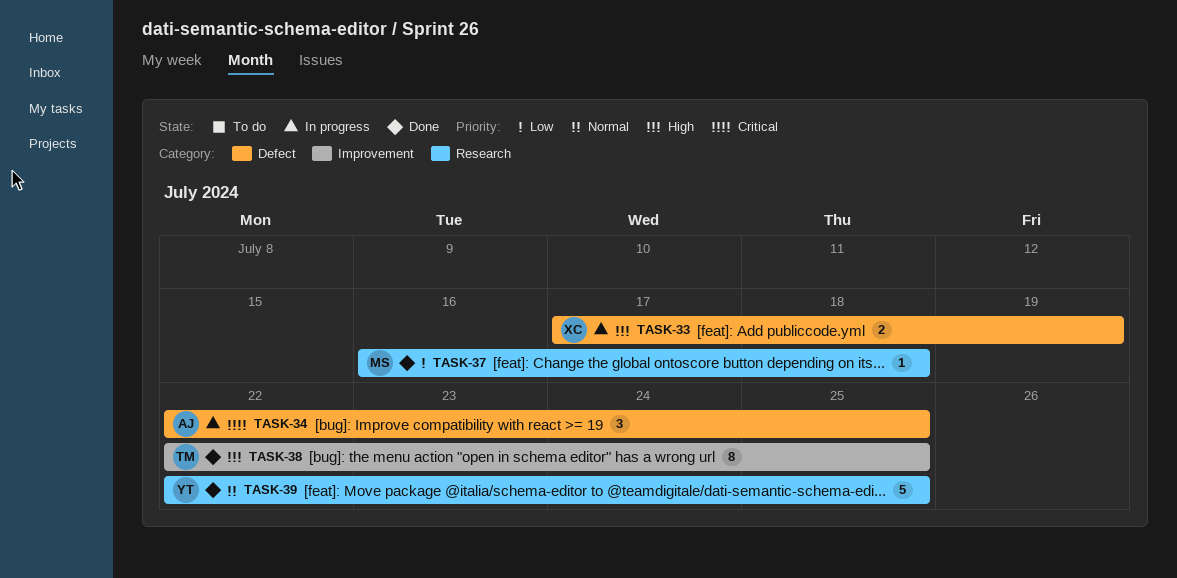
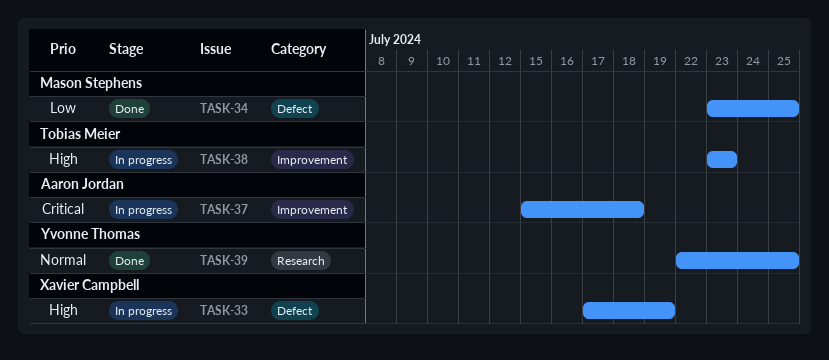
TASK-34, status: In progress -> Done
TASK-34, owner: Aaron Jordan -> Mason Stephens
TASK-34, priority: Critical -> Low
TASK-34, start: Jul 22 -> Jul 23
TASK-37, status: Done -> In progress
TASK-37, owner: Mason Stephens -> Aaron Jordan
TASK-37, priority: Low -> Critical
TASK-37, label: Research -> Improvement
TASK-37, start: Jul 16 -> Jul 15
TASK-38, status: Done -> In progress
TASK-38, start: Jul 22 -> Jul 23
TASK-38, due: Jul 25 -> Jul 23

